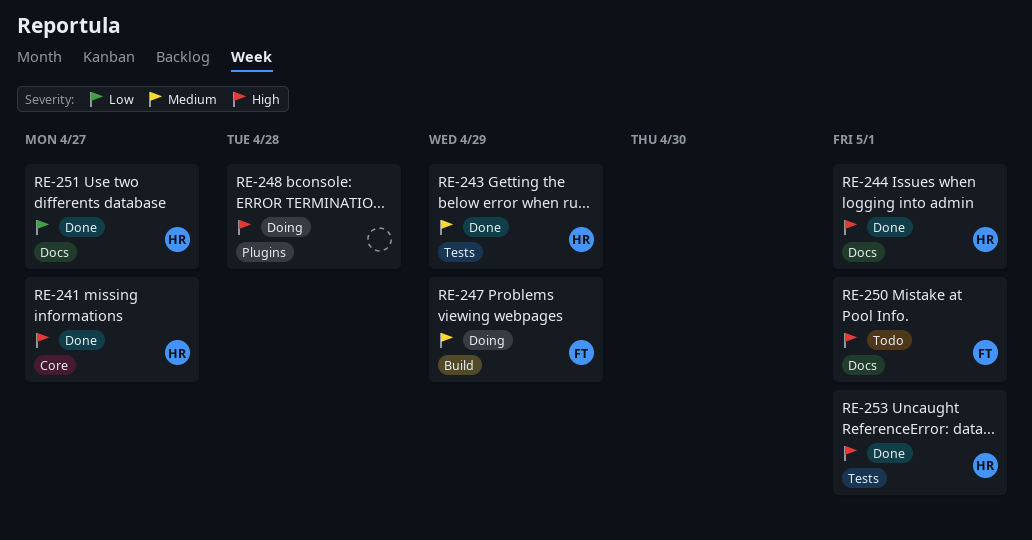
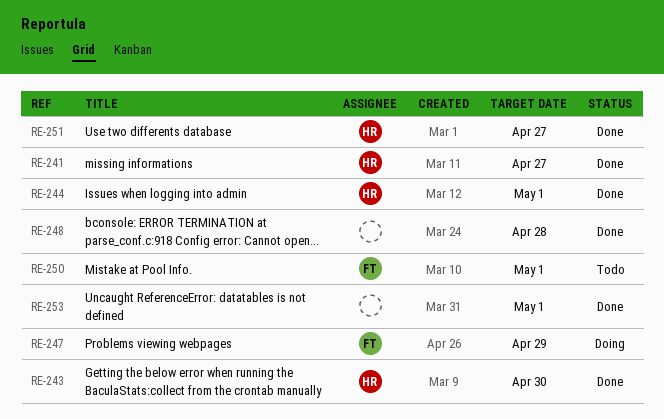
RE-243, due: Apr 29 -> Apr 30
RE-248, status: Doing -> Done
RE-253, owner: HR -> none

